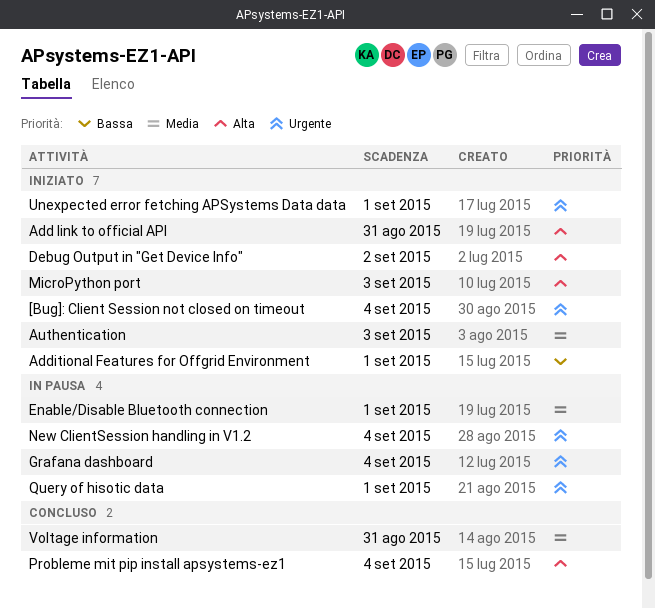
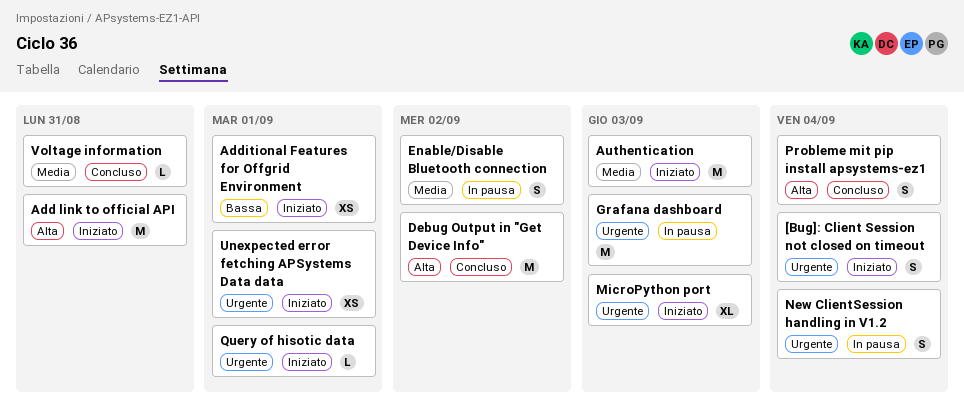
Debug Output in "Get Device Info", status: Iniziato -> Concluso
Enable/Disable Bluetooth connection, due: Sep 1 -> Sep 2
Grafana dashboard, due: Sep 4 -> Sep 3
MicroPython port, priority: Alta -> Urgente
Query of hisotic data, status: In pausa -> Iniziato

